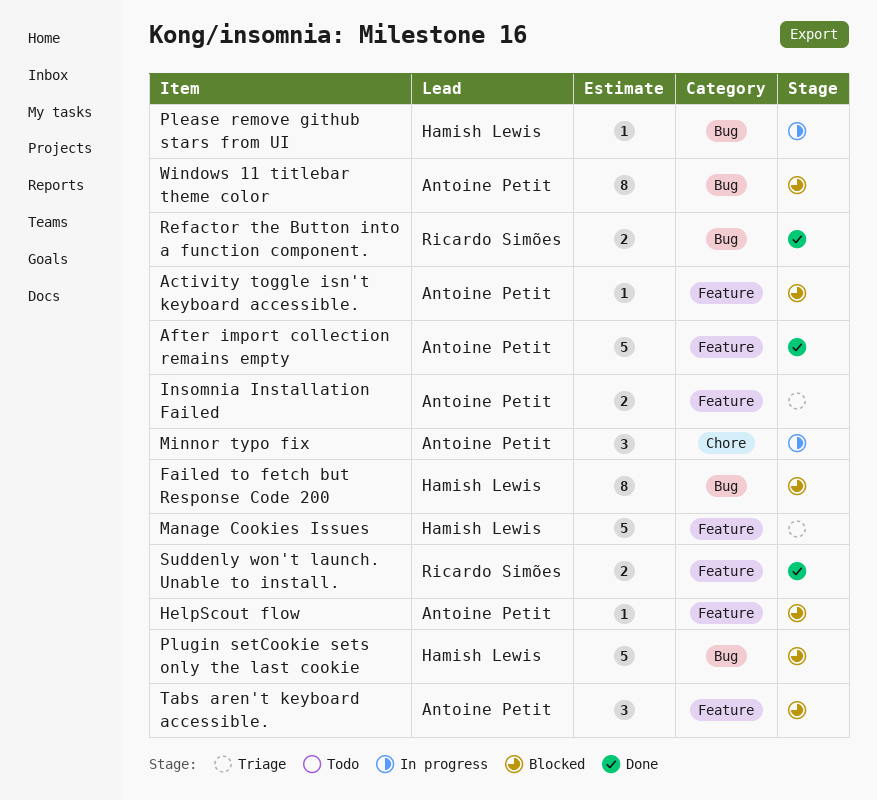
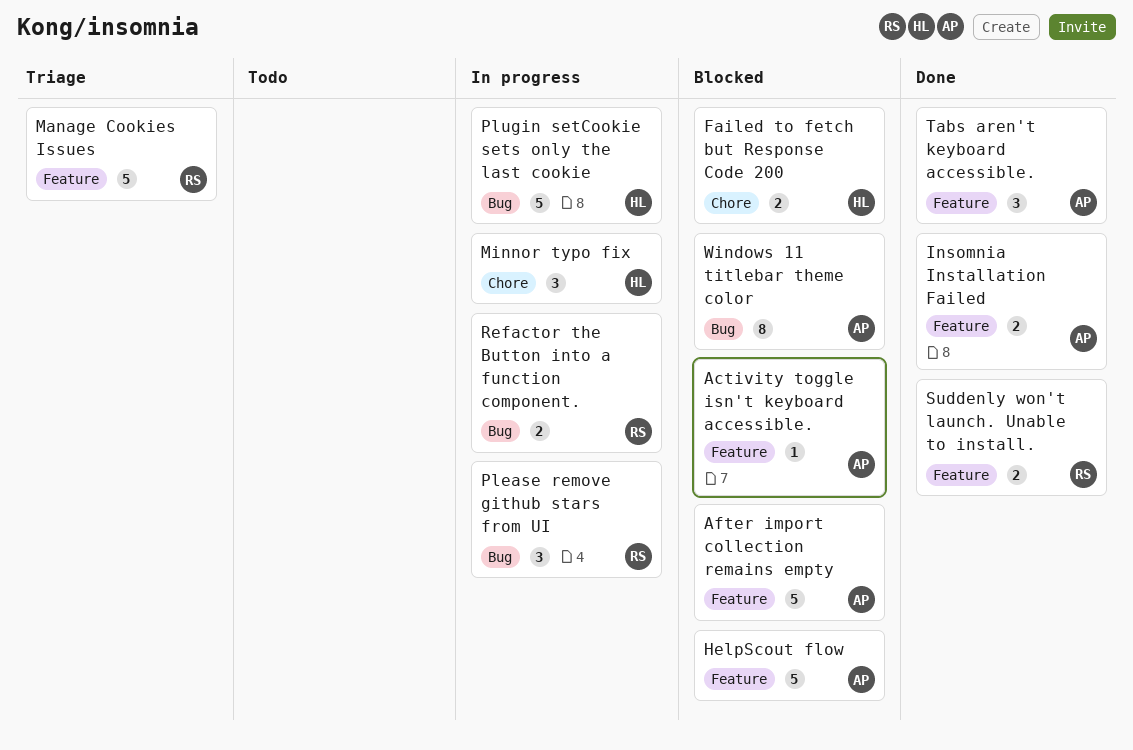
After import collection remains empty, status: Done -> Blocked
Failed to fetch but Response Code 200, label: Bug -> Chore
Failed to fetch but Response Code 200, estimate: 8 -> 2
HelpScout flow, estimate: 1 -> 5
Insomnia Installation Failed, status: Triage -> Done
Manage Cookies Issues, owner: Hamish Lewis -> Ricardo Simões
Minnor typo fix, owner: Antoine Petit -> Hamish Lewis
Please remove github stars from UI, owner: Hamish Lewis -> Ricardo Simões
Please remove github stars from UI, estimate: 1 -> 3
Plugin setCookie sets only the last cookie, status: Blocked -> In progress
Refactor the Button into a function component., status: Done -> In progress
Tabs aren't keyboard accessible., status: Blocked -> Done

